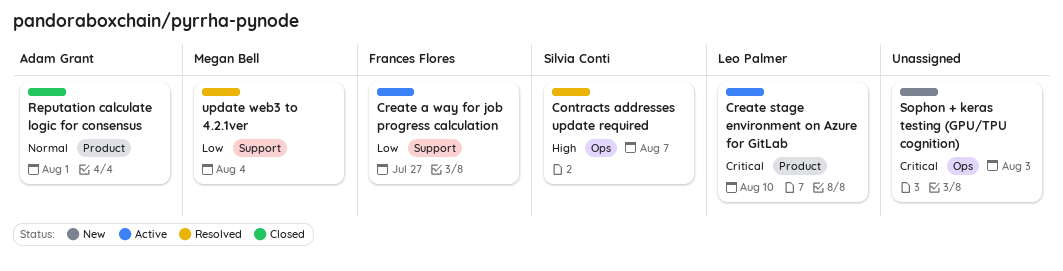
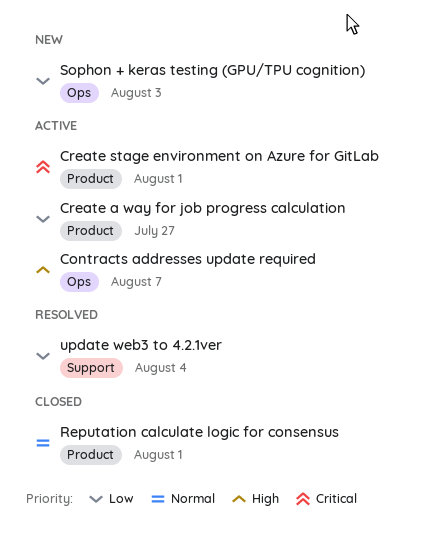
Contracts addresses update required, status: Resolved -> Active
Create a way for job progress calculation, label: Support -> Product
Create stage environment on Azure for GitLab, due: Aug 10 -> Aug 1
Sophon + keras testing (GPU/TPU cognition), priority: Critical -> Low

